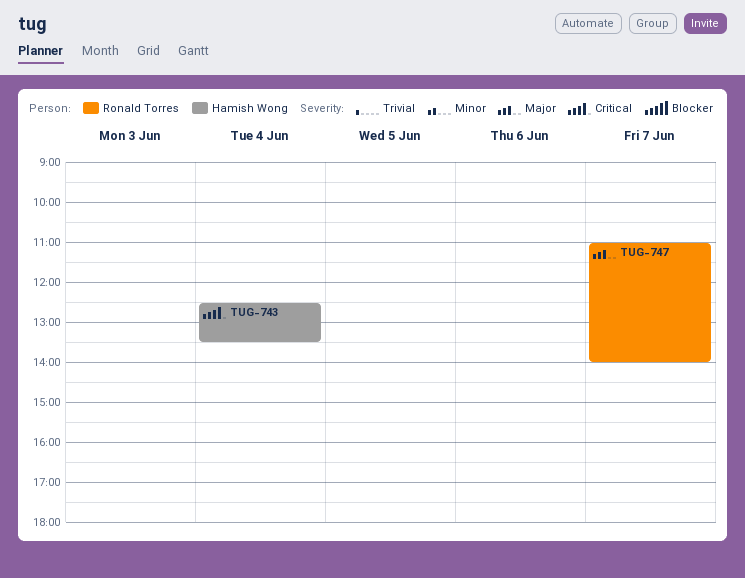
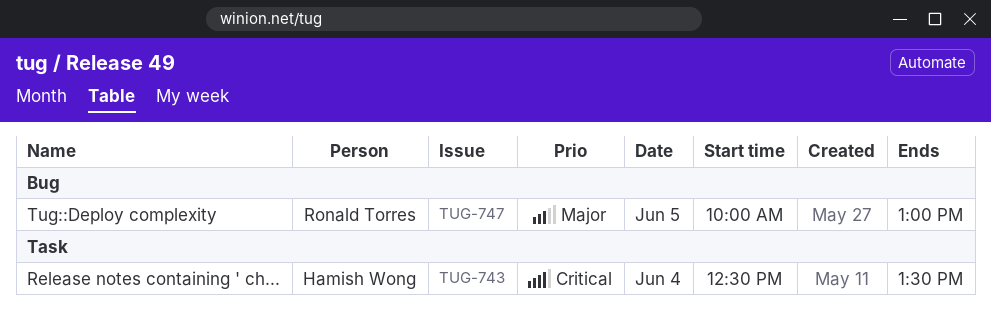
TUG-747, day: Jun 7 -> Jun 5
TUG-747, begins: 11:00 -> 10:00
TUG-747, ends: 14:00 -> 13:00

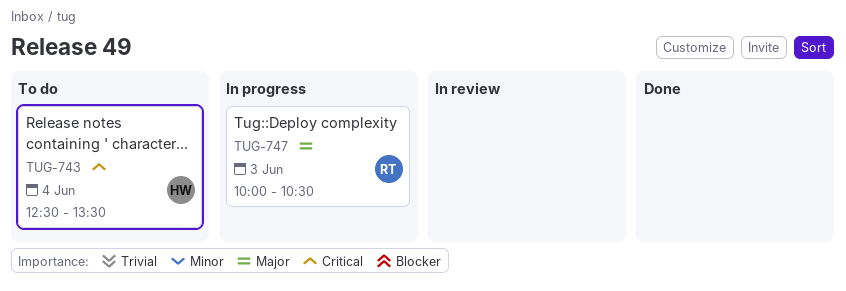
TUG-747, day: Jun 5 -> Jun 3
TUG-747, ends: 13:00 -> 10:30

